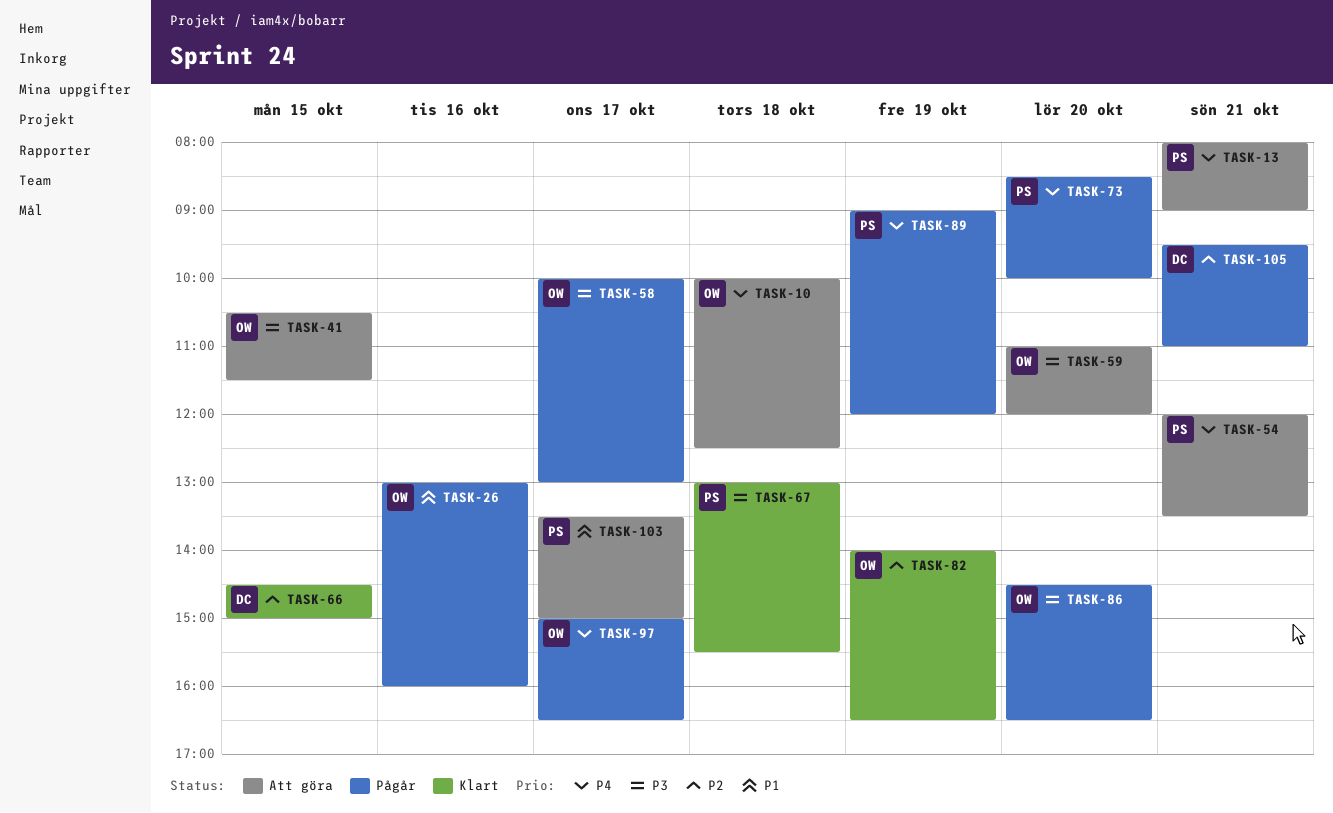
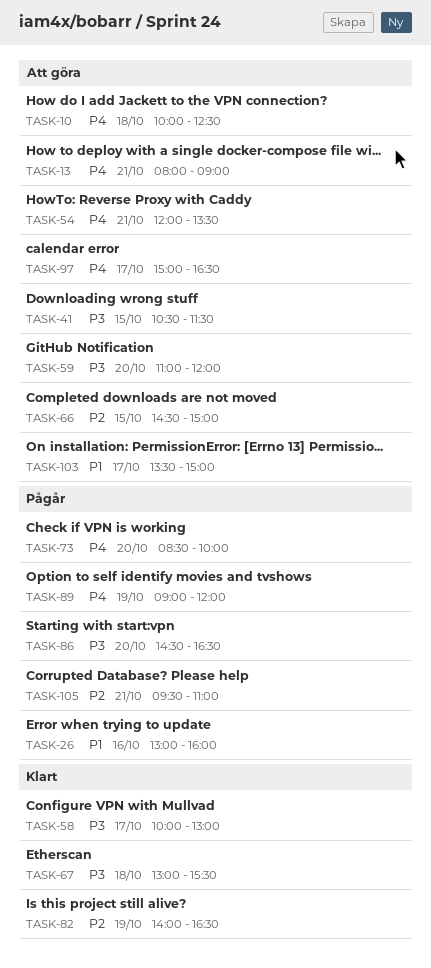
TASK-58, status: Pågår -> Klart
TASK-66, status: Klart -> Att göra
TASK-97, status: Pågår -> Att göra

